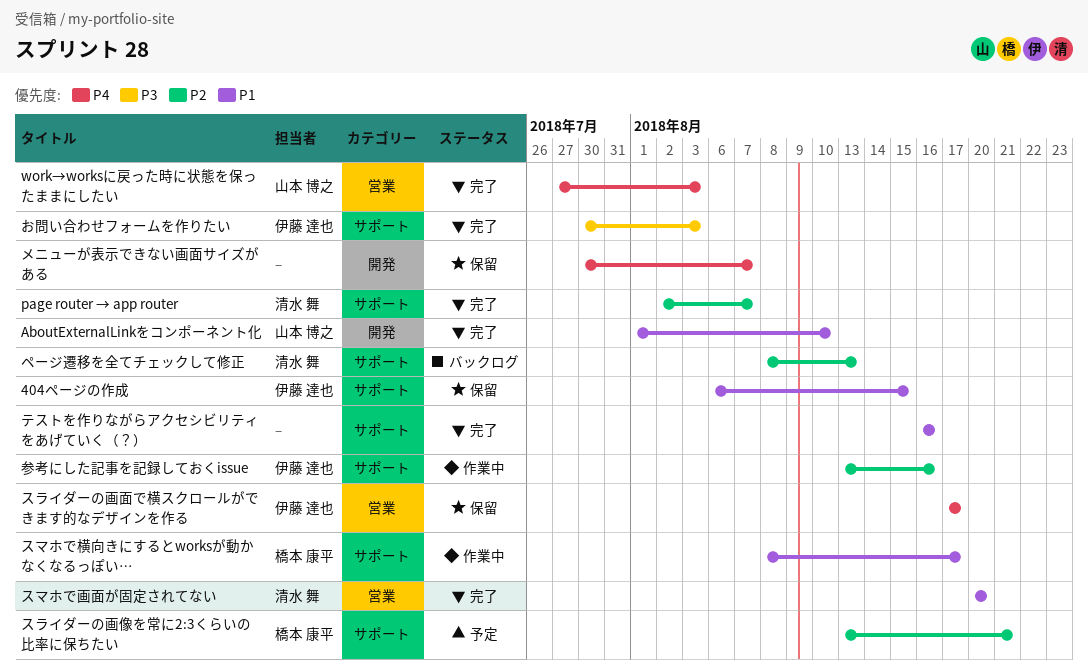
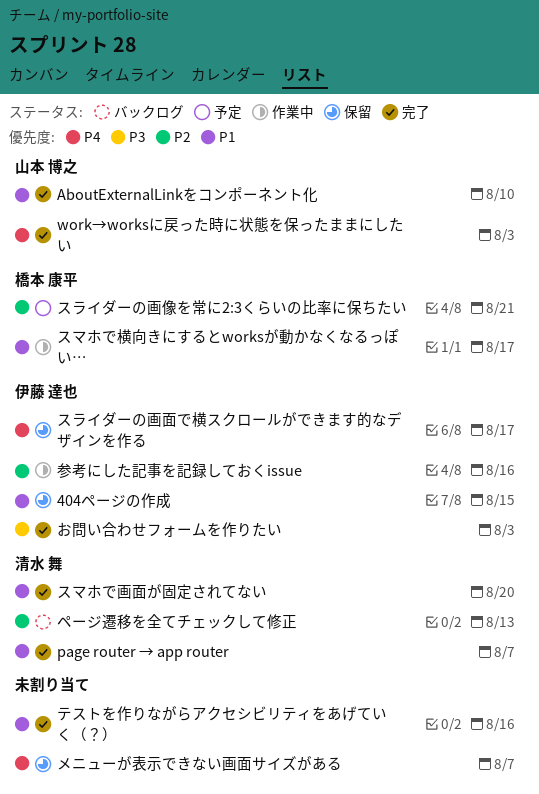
page router → app router, priority: P2 -> P1

